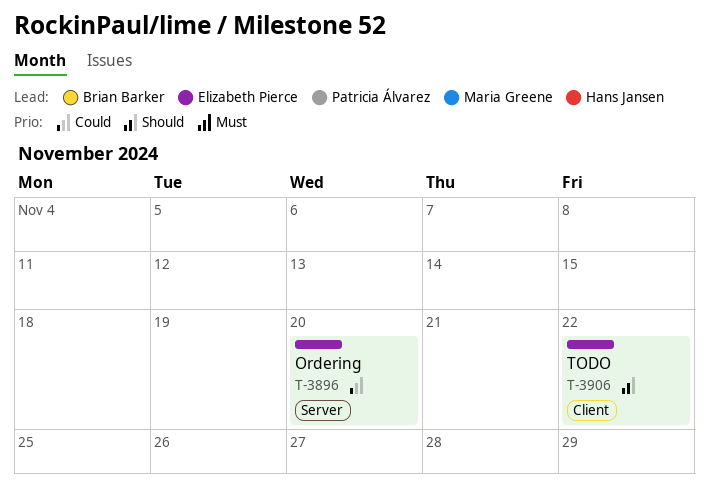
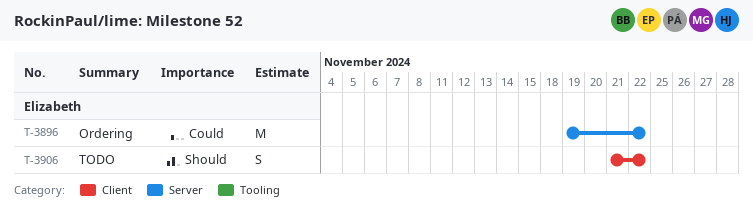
T-3896, due: Nov 20 -> Nov 22

